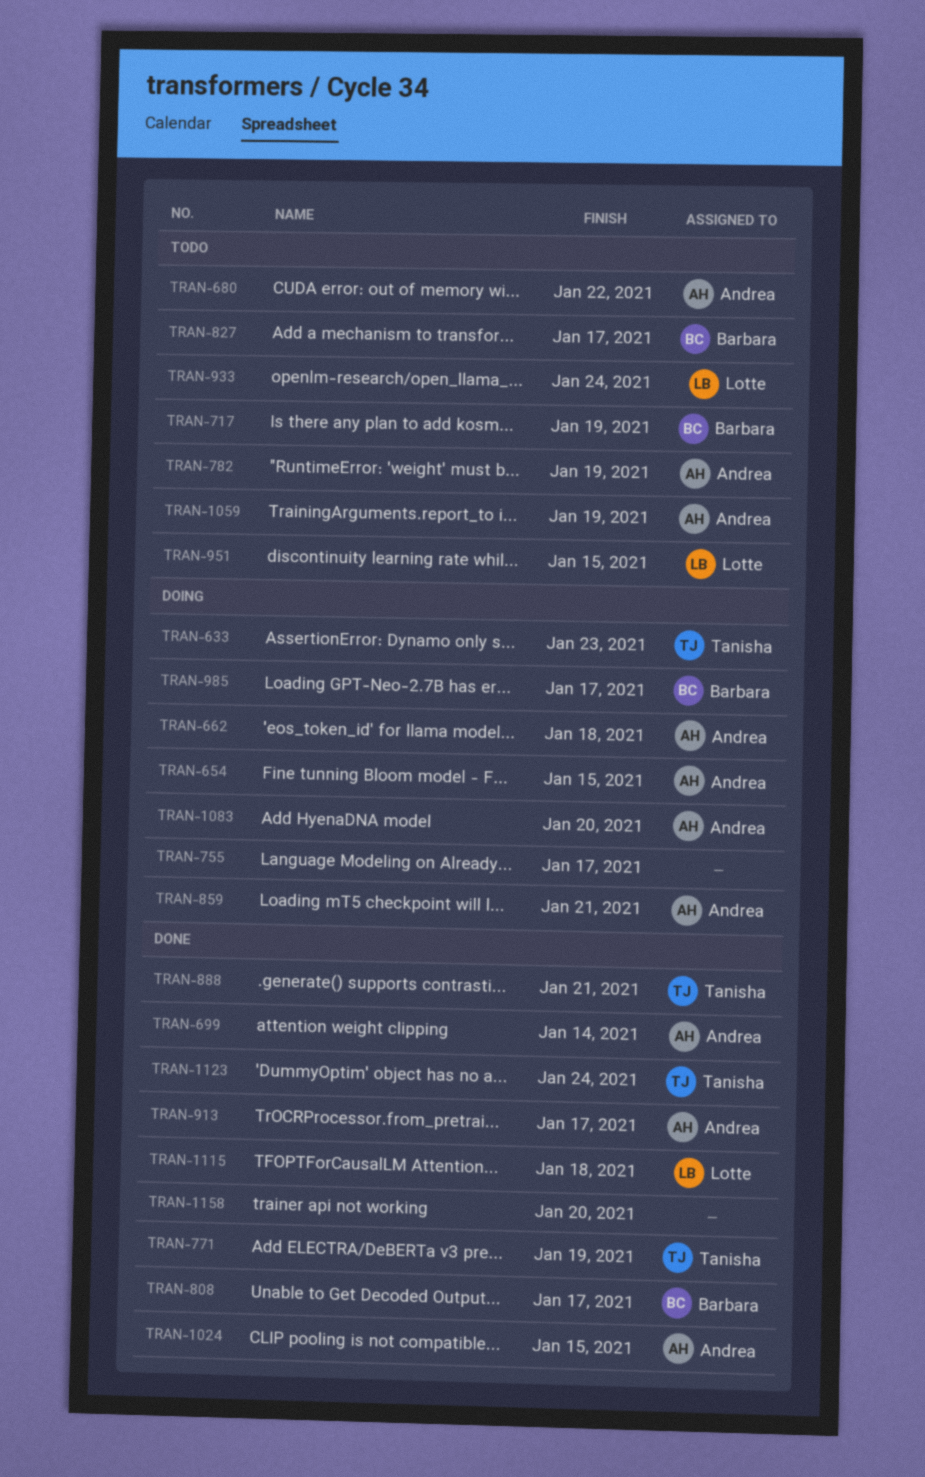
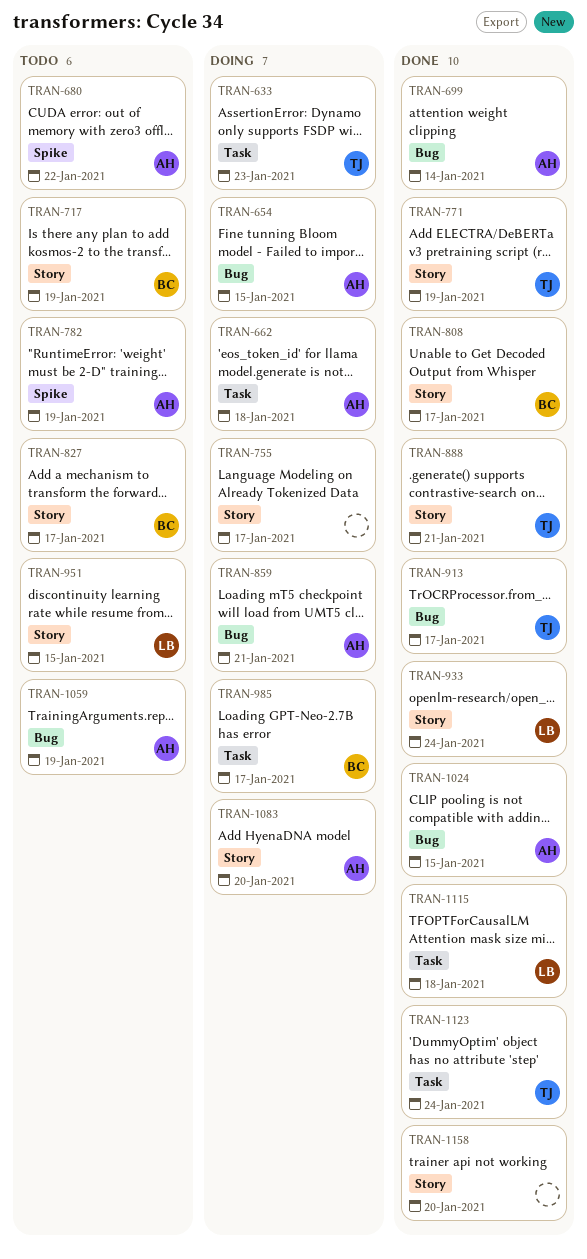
TRAN-913, owner: Andrea -> Tanisha
TRAN-933, status: Todo -> Done

